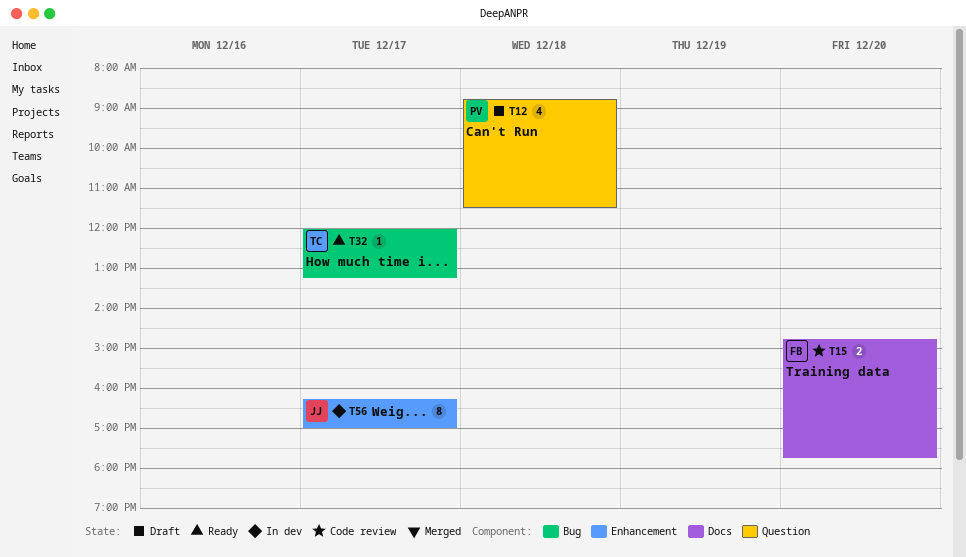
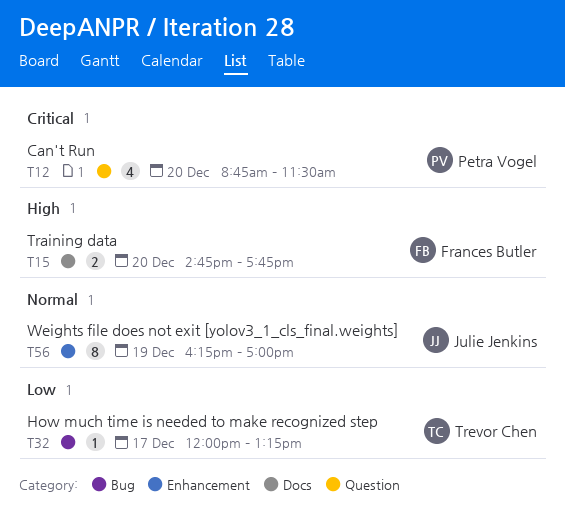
T12, day: Dec 18 -> Dec 20
T56, day: Dec 17 -> Dec 19

